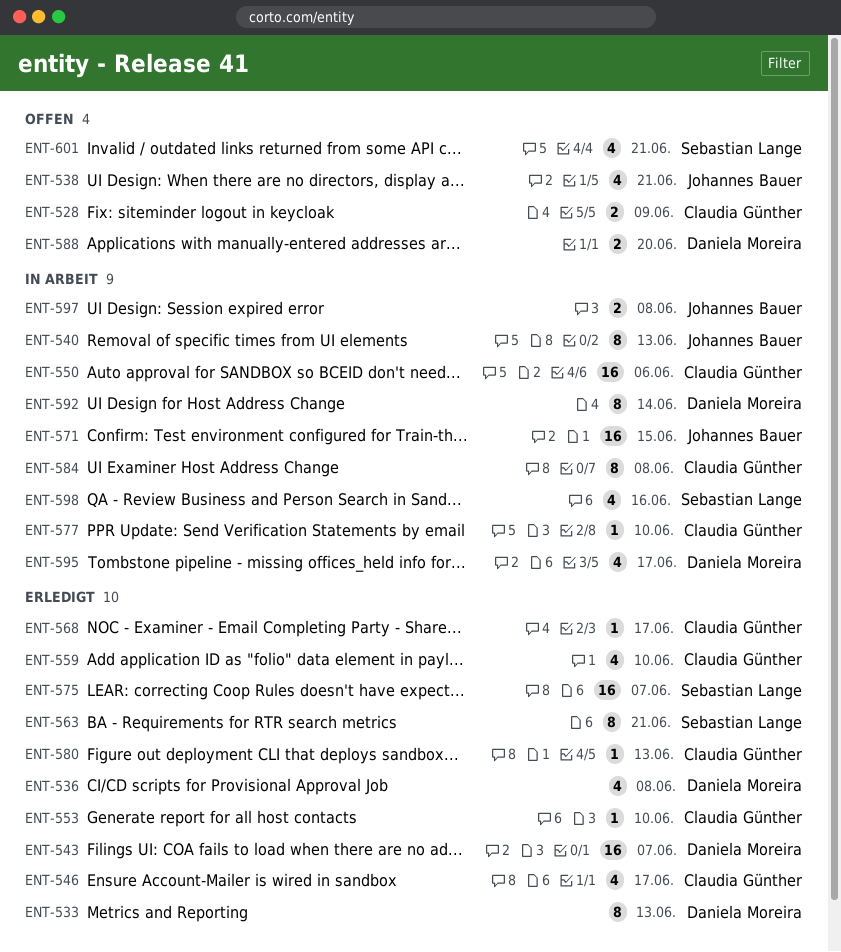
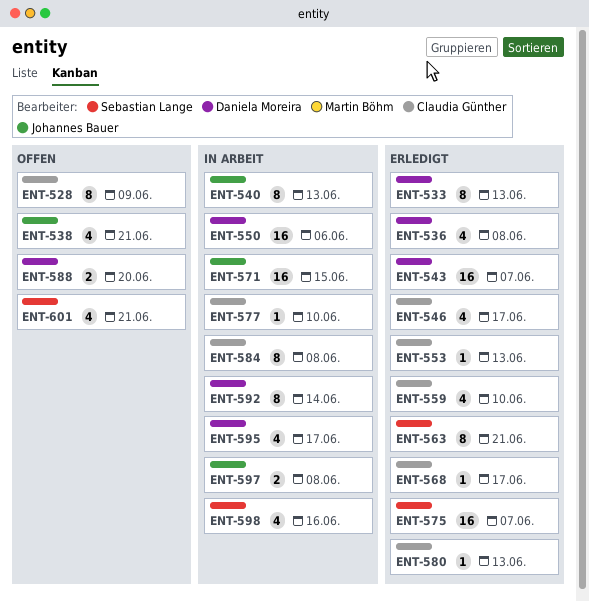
ENT-528, estimate: 2 -> 8
ENT-550, owner: Claudia Günther -> Daniela Moreira
ENT-553, due: Jun 10 -> Jun 13

